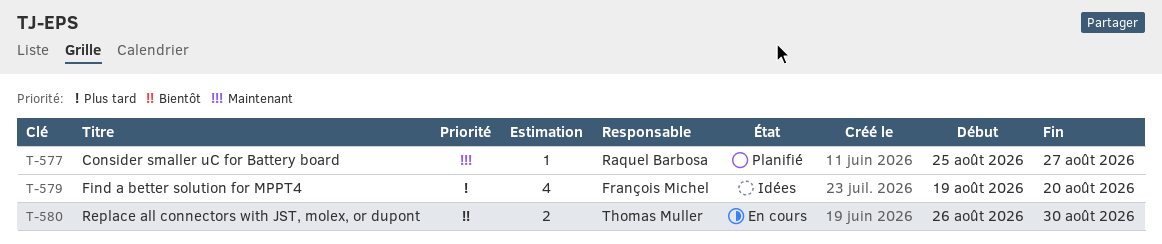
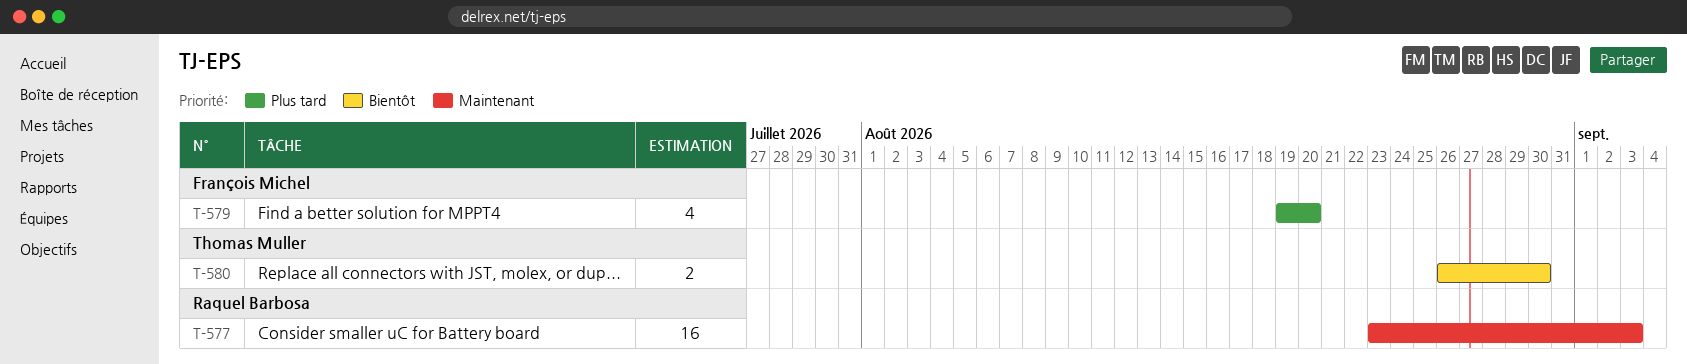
T-577, estimate: 1 -> 16
T-577, start: Aug 25 -> Aug 23
T-577, due: Aug 27 -> Sep 3

